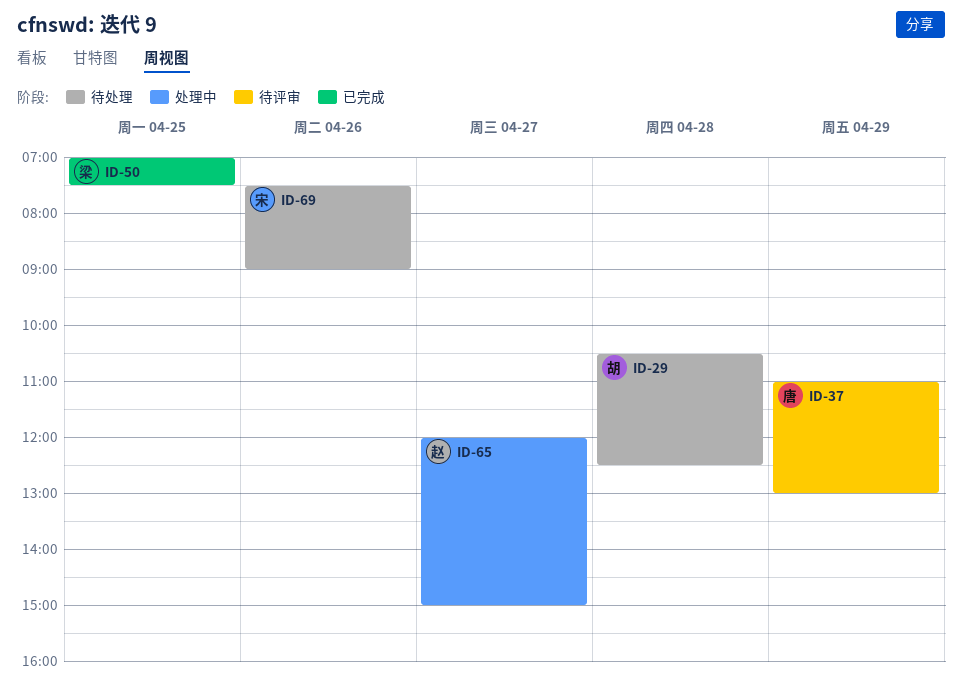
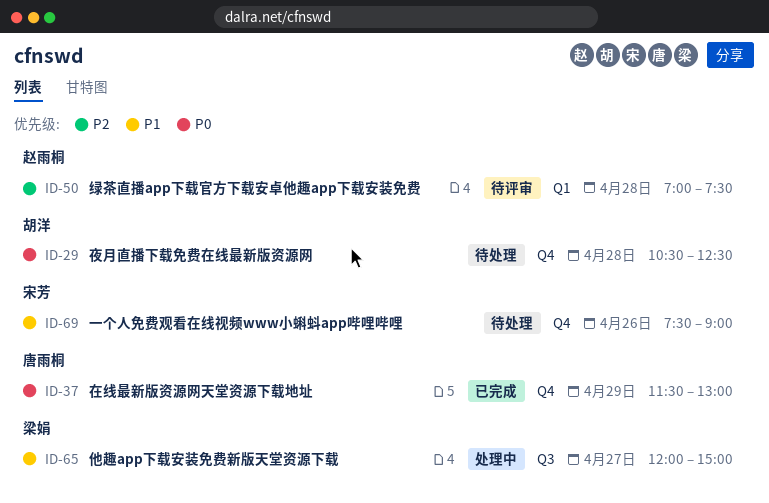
ID-37, status: 待评审 -> 已完成
ID-37, begins: 11:00 -> 11:30
ID-50, status: 已完成 -> 待评审
ID-50, owner: 梁娟 -> 赵雨桐
ID-50, day: Apr 25 -> Apr 28
ID-65, owner: 赵雨桐 -> 梁娟

